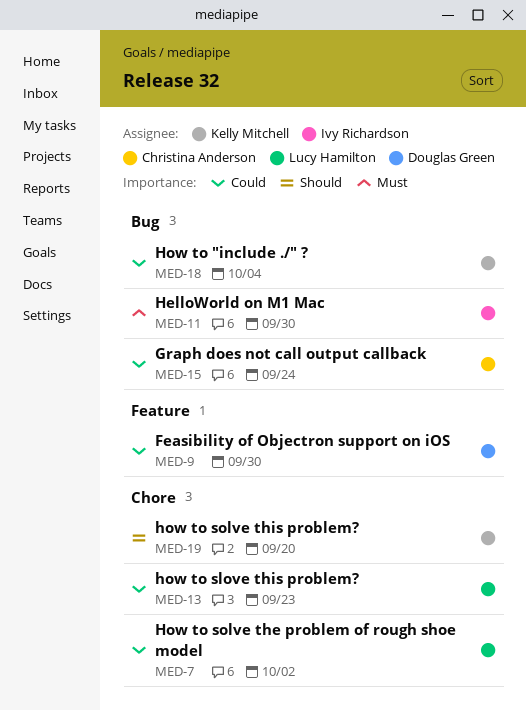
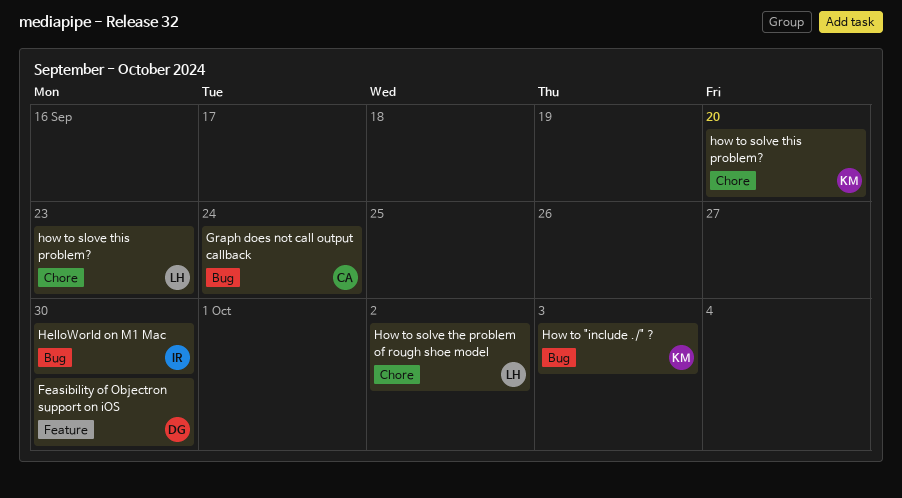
How to "include ./" ?, due: Oct 4 -> Oct 3

